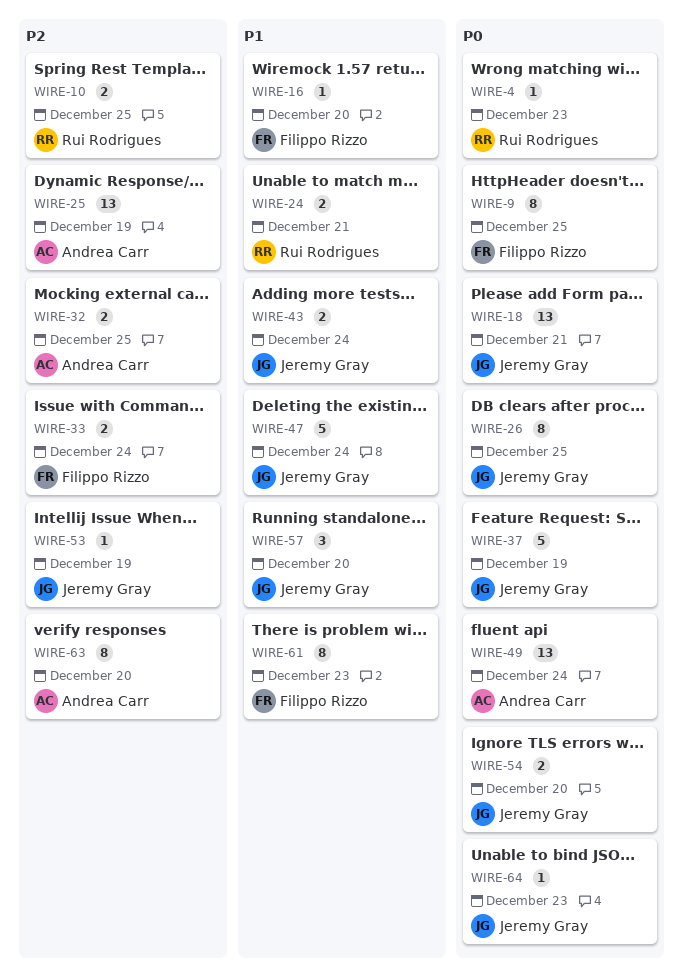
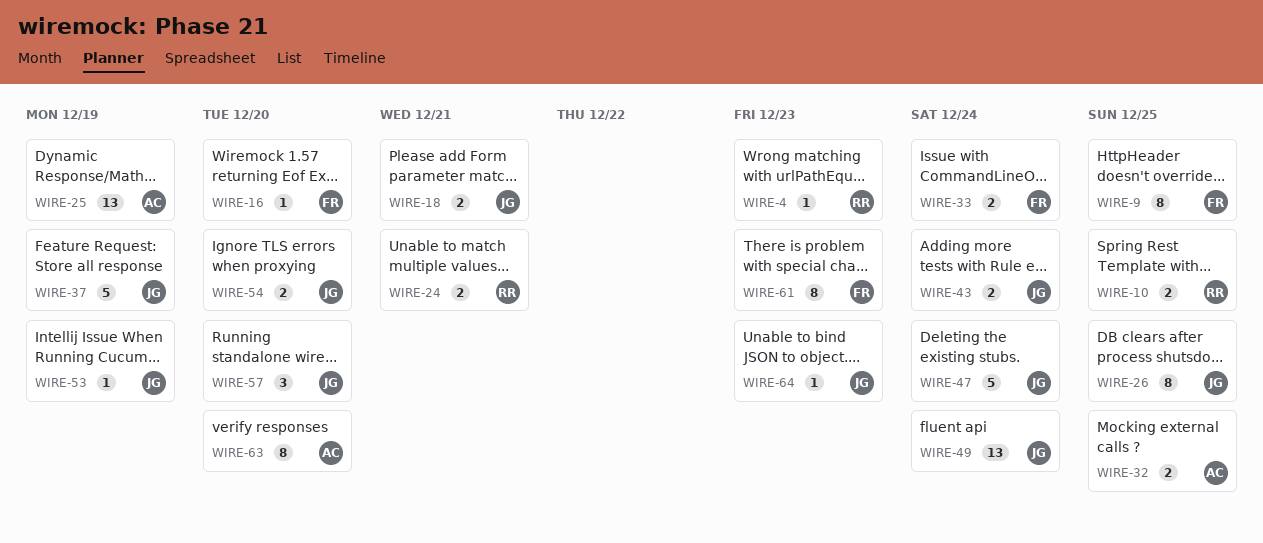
WIRE-18, estimate: 13 -> 2
WIRE-49, owner: Andrea Carr -> Jeremy Gray

